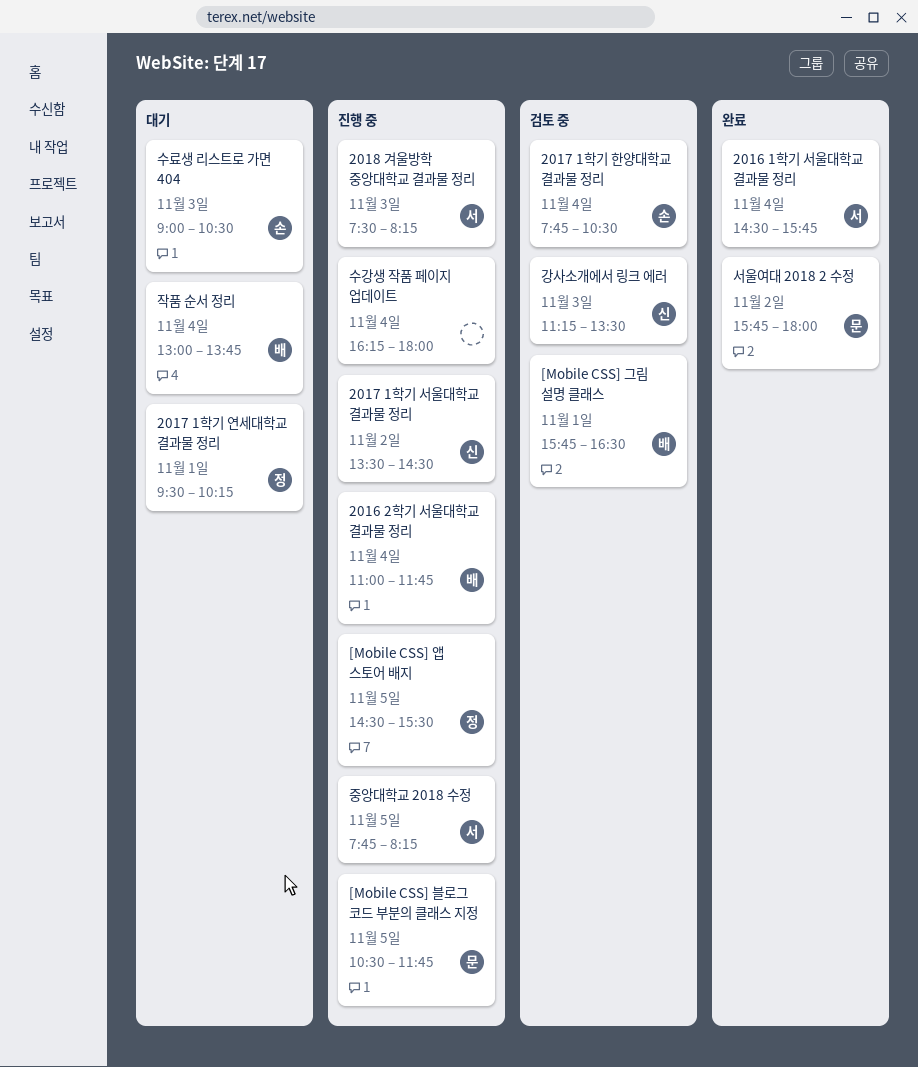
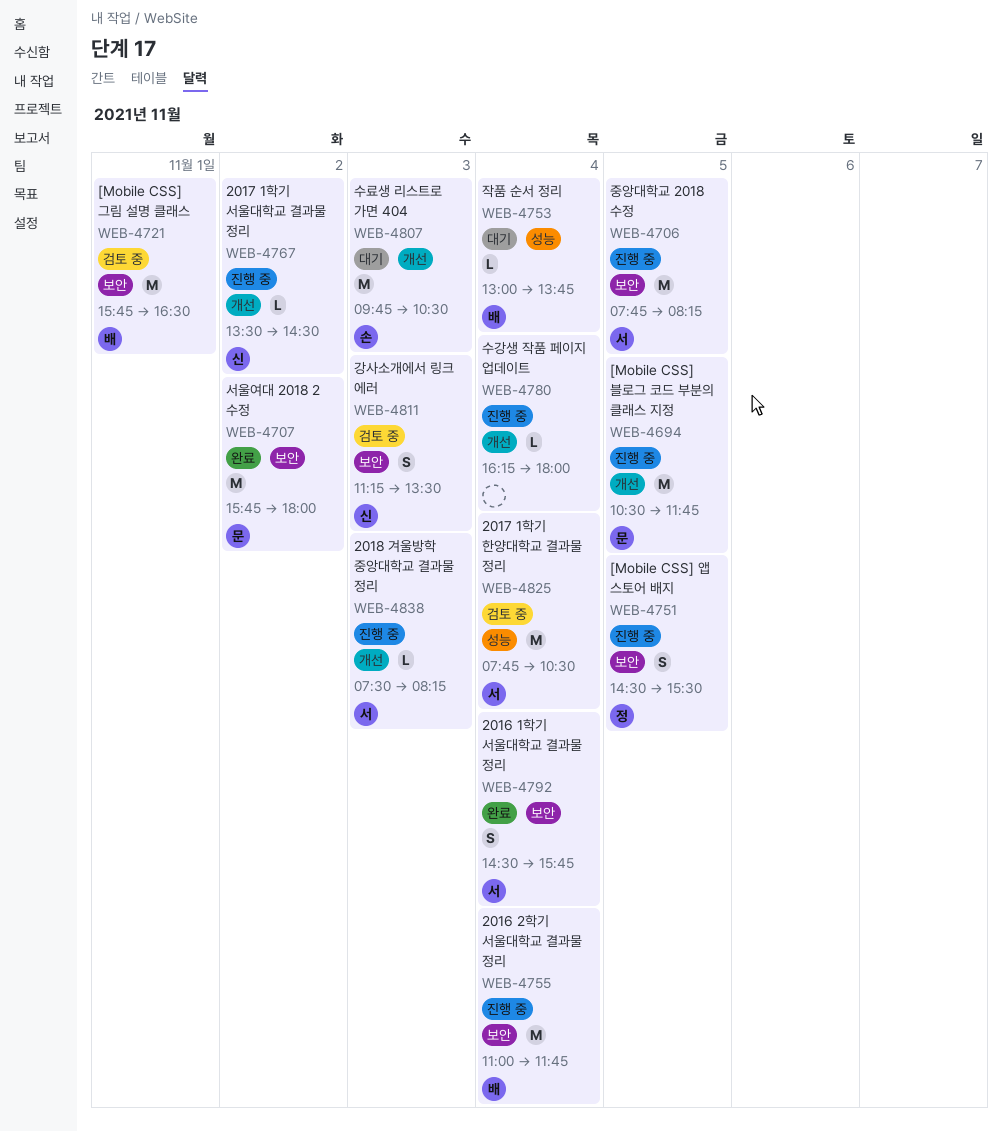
2017 1학기 연세대학교 결과물 정리: present -> none
2017 1학기 한양대학교 결과물 정리, owner: 손 -> 서
수료생 리스트로 가면 404, begins: 09:00 -> 09:45

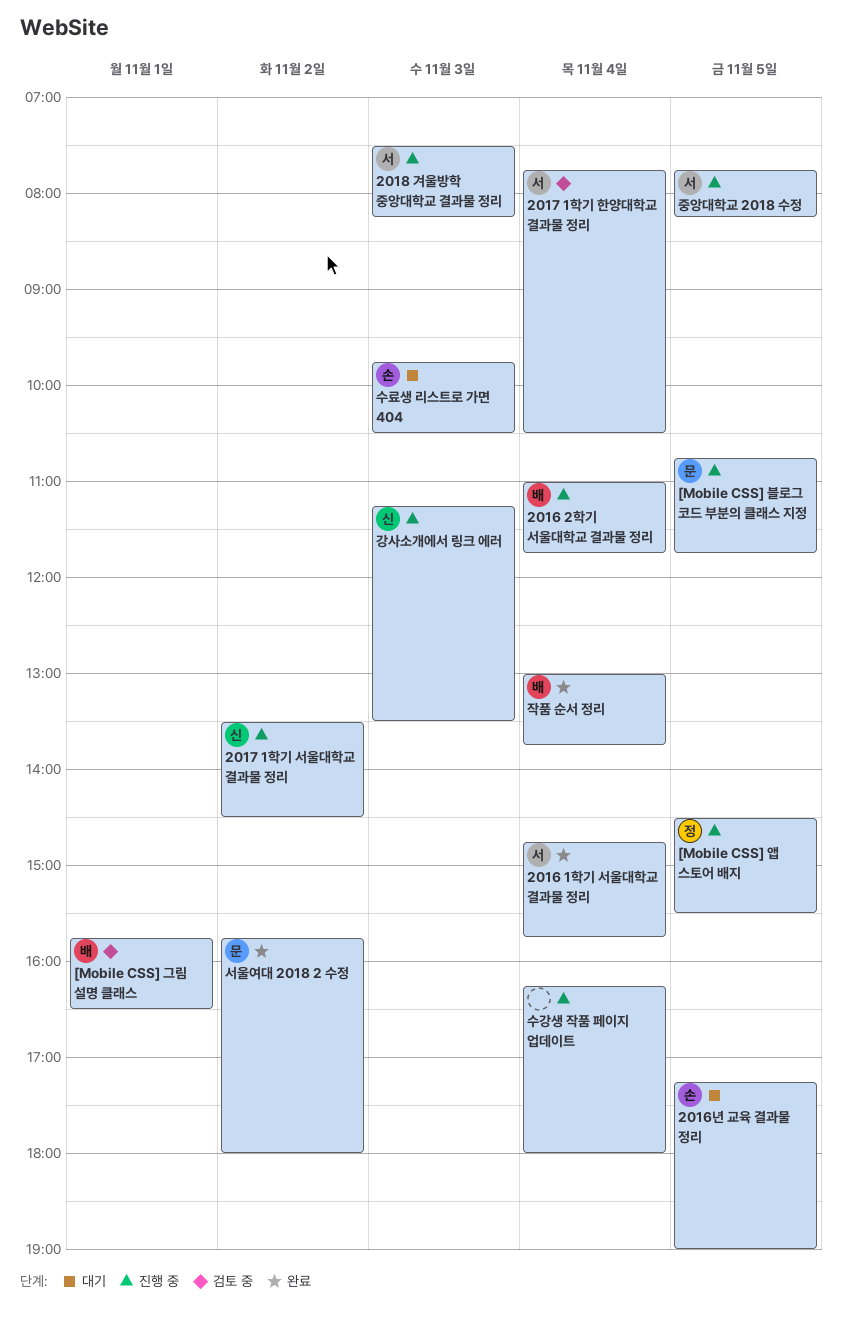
2016 1학기 서울대학교 결과물 정리, begins: 14:30 -> 14:45
2016년 교육 결과물 정리: none -> present
[Mobile CSS] 블로그 코드 부분의 클래스 지정, begins: 10:30 -> 10:45
강사소개에서 링크 에러, status: 검토 중 -> 진행 중
작품 순서 정리, status: 대기 -> 완료

